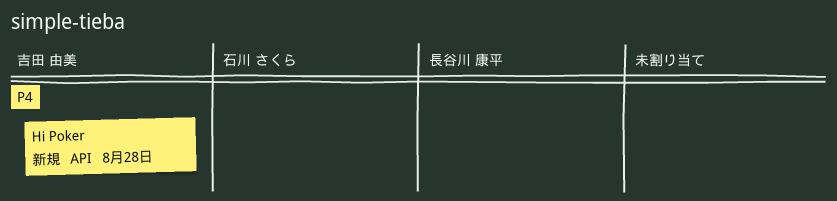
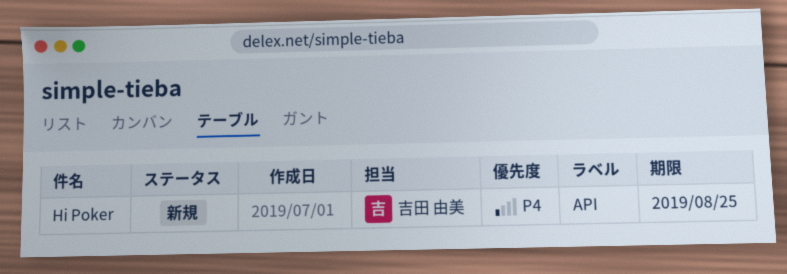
Hi Poker, due: Aug 28 -> Aug 25

